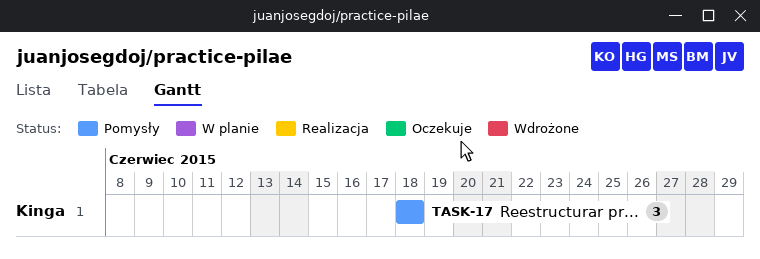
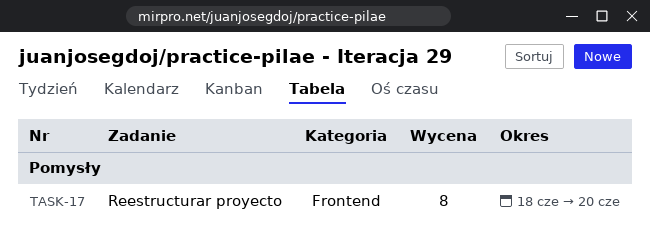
TASK-17, estimate: 3 -> 8
TASK-17, due: Jun 18 -> Jun 20

